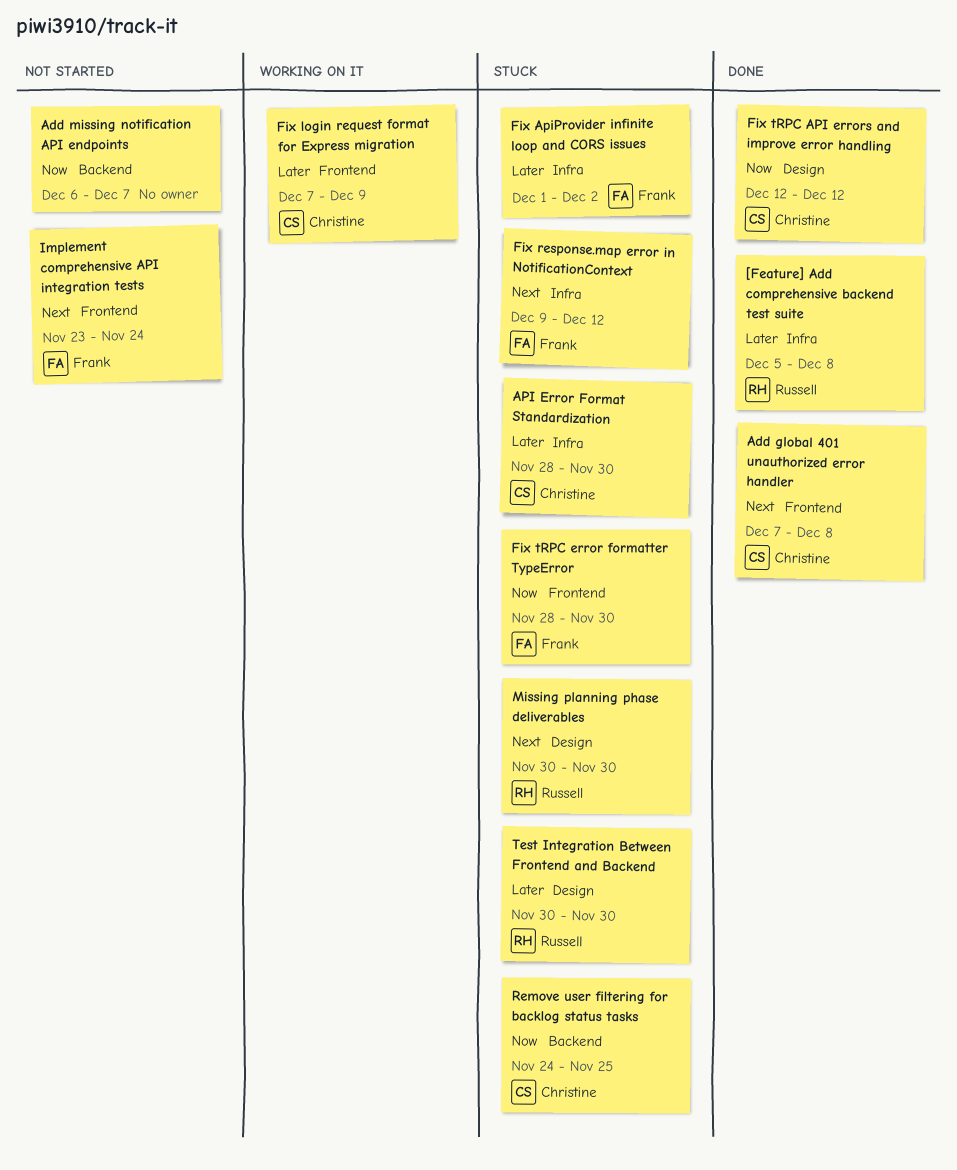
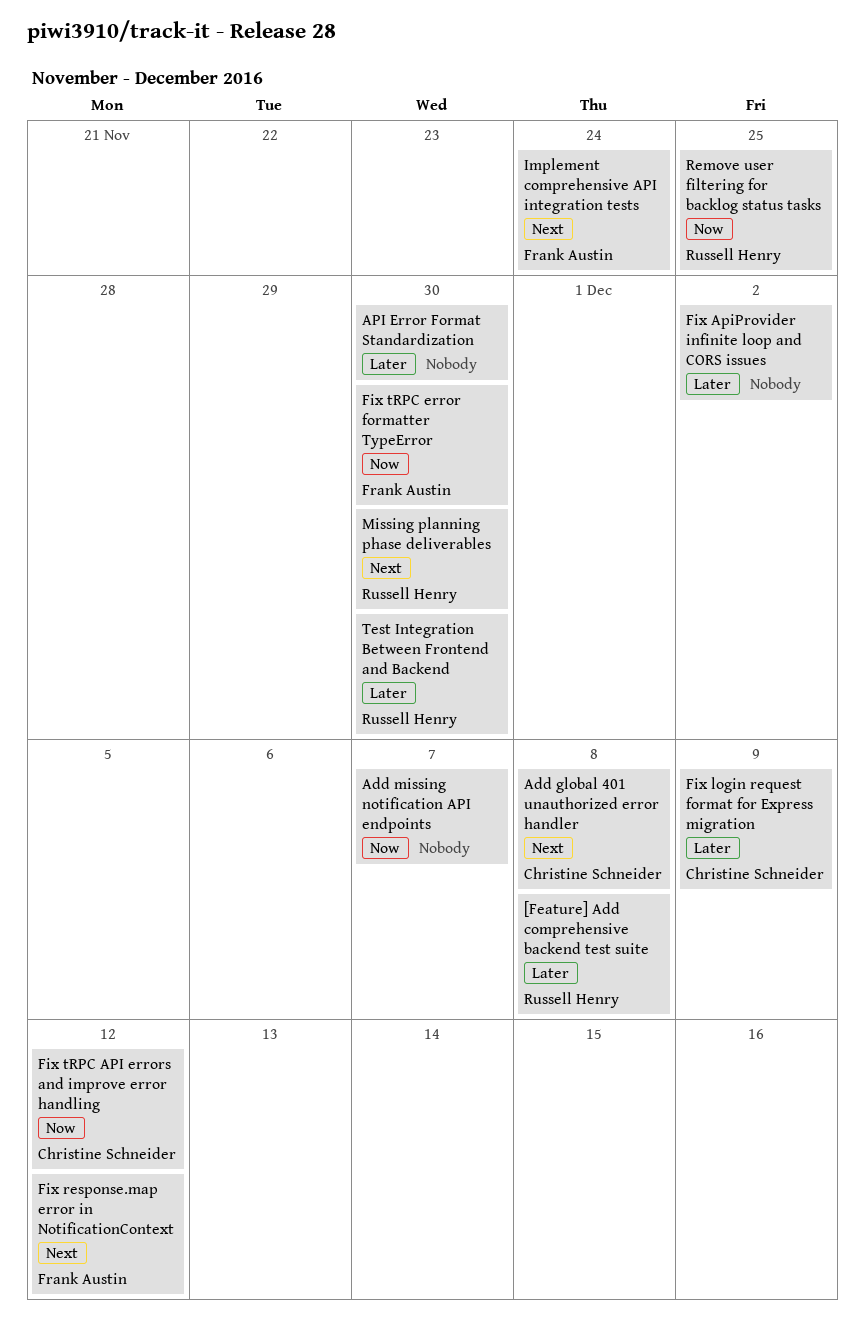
API Error Format Standardization, owner: Christine Schneider -> none
Fix ApiProvider infinite loop and CORS issues, owner: Frank Austin -> none
Remove user filtering for backlog status tasks, owner: Christine Schneider -> Russell Henry

